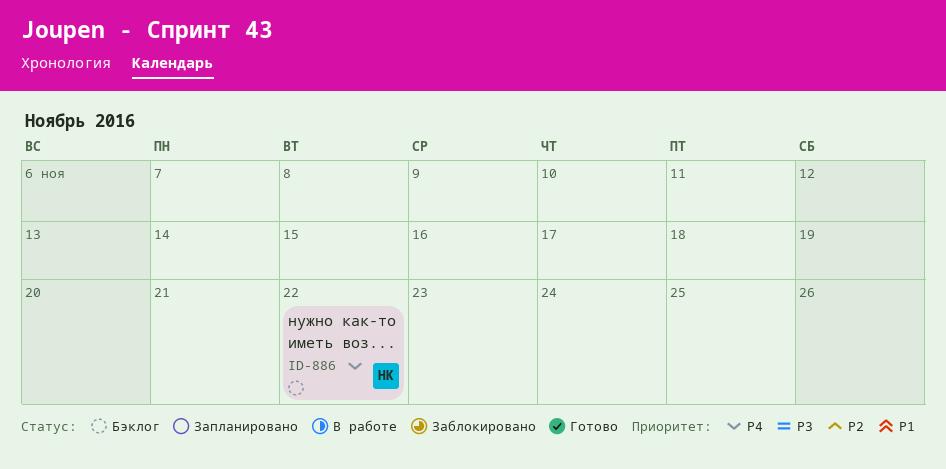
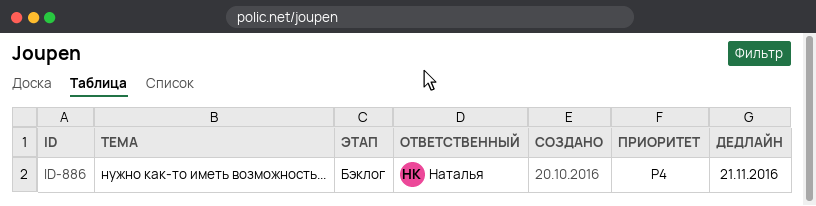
ID-886, due: Nov 22 -> Nov 21

